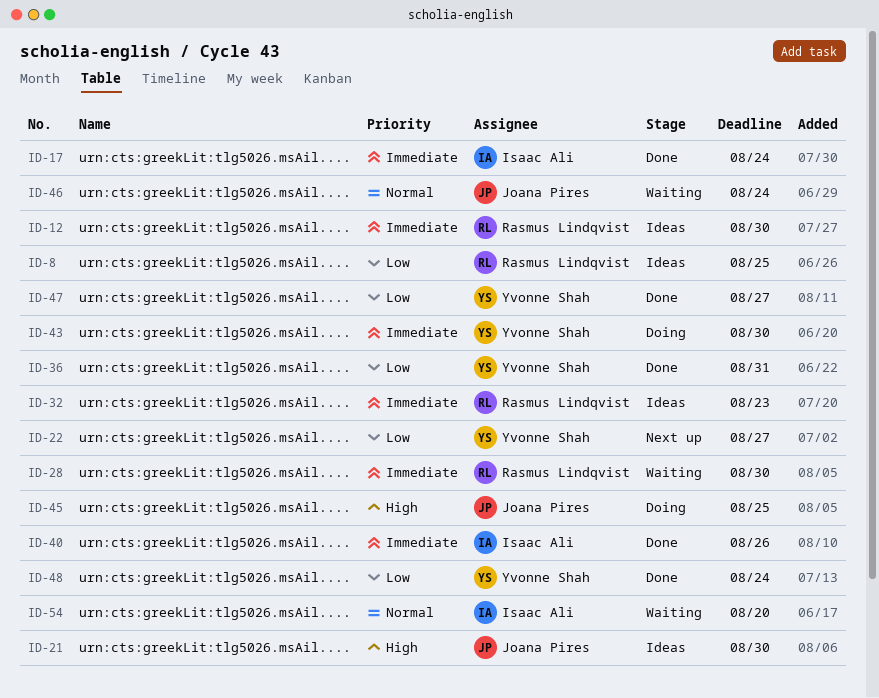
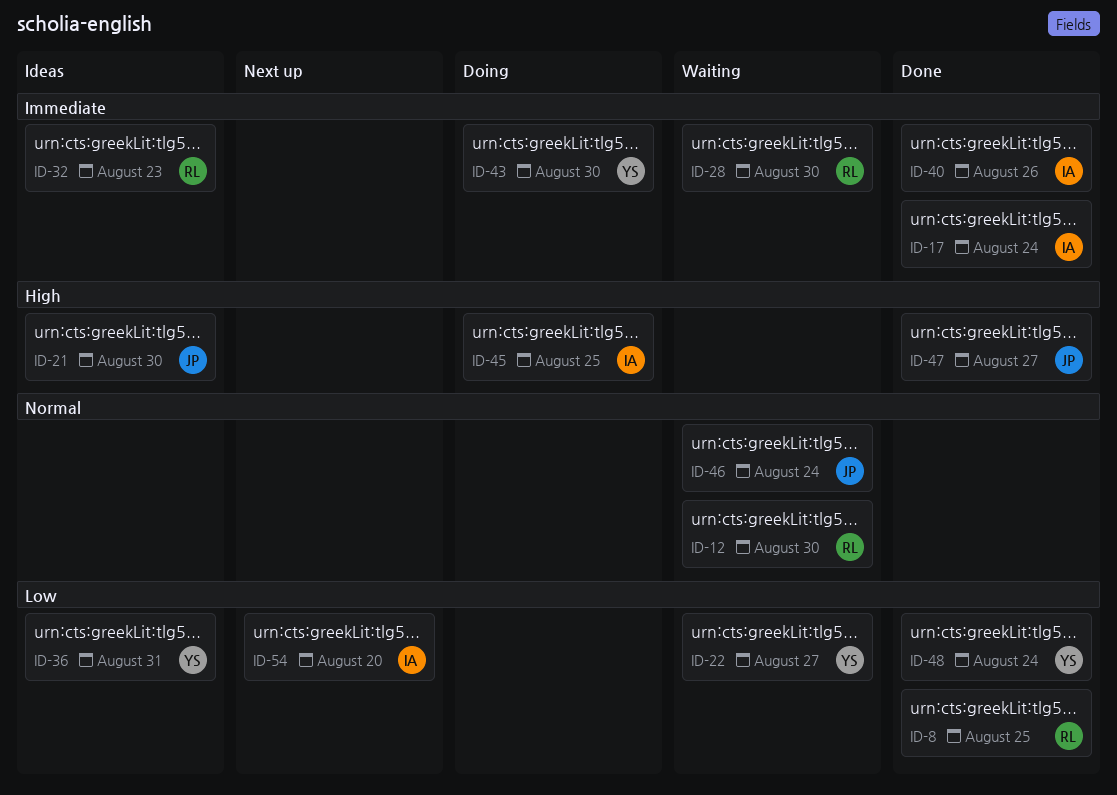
ID-8, status: Ideas -> Done
ID-12, status: Ideas -> Waiting
ID-12, priority: Immediate -> Normal
ID-22, status: Next up -> Waiting
ID-36, status: Done -> Ideas
ID-45, owner: Joana Pires -> Isaac Ali
ID-47, owner: Yvonne Shah -> Joana Pires
ID-47, priority: Low -> High
ID-54, status: Waiting -> Next up
ID-54, priority: Normal -> Low

